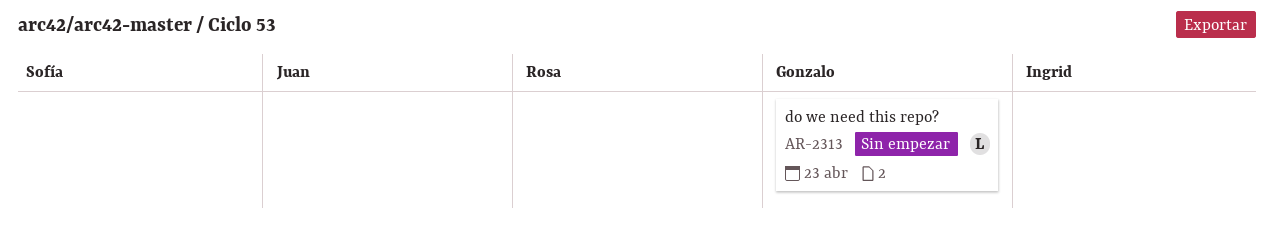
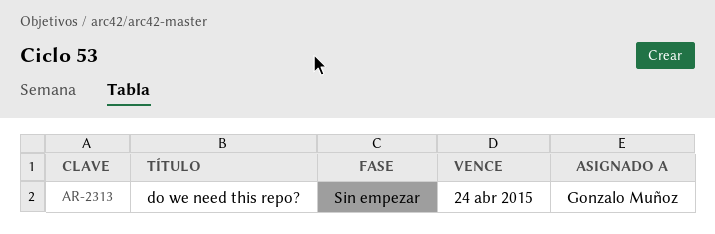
AR-2313, due: Apr 23 -> Apr 24

